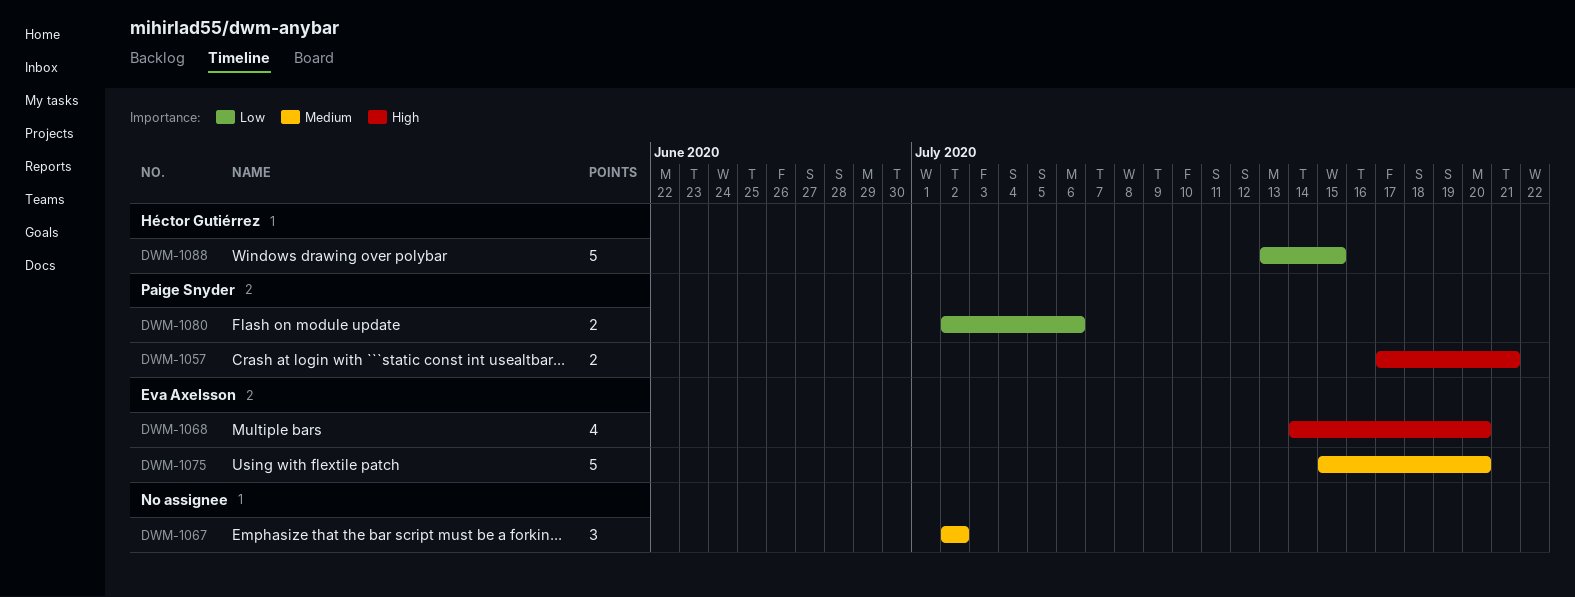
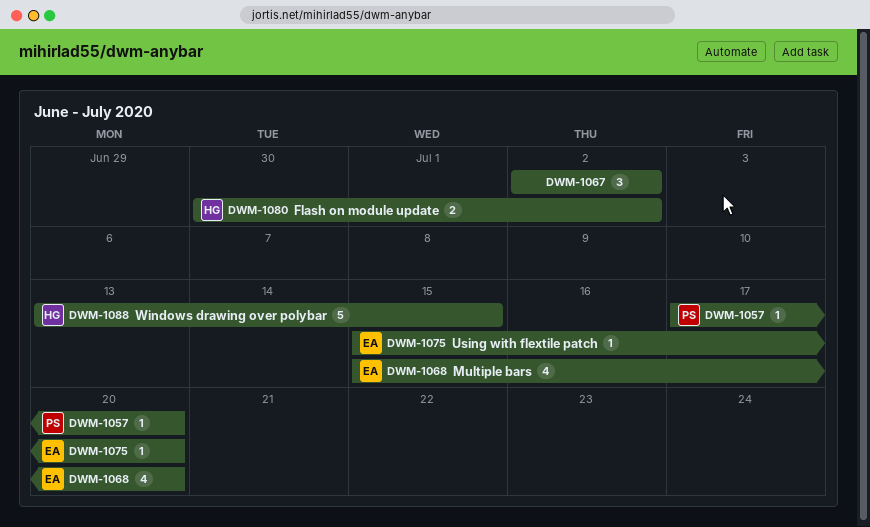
DWM-1057, estimate: 2 -> 1
DWM-1057, due: Jul 21 -> Jul 20
DWM-1068, start: Jul 14 -> Jul 15
DWM-1075, estimate: 5 -> 1
DWM-1080, owner: Paige Snyder -> Héctor Gutiérrez
DWM-1080, start: Jul 2 -> Jun 30
DWM-1080, due: Jul 6 -> Jul 2

